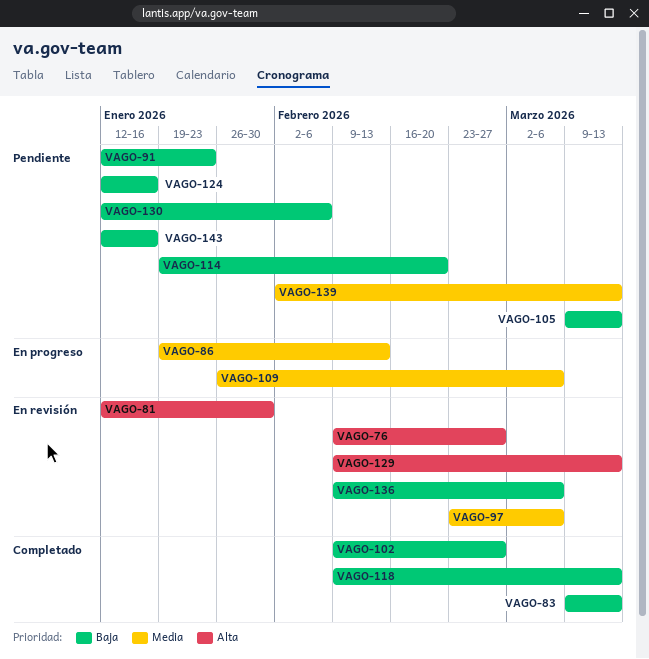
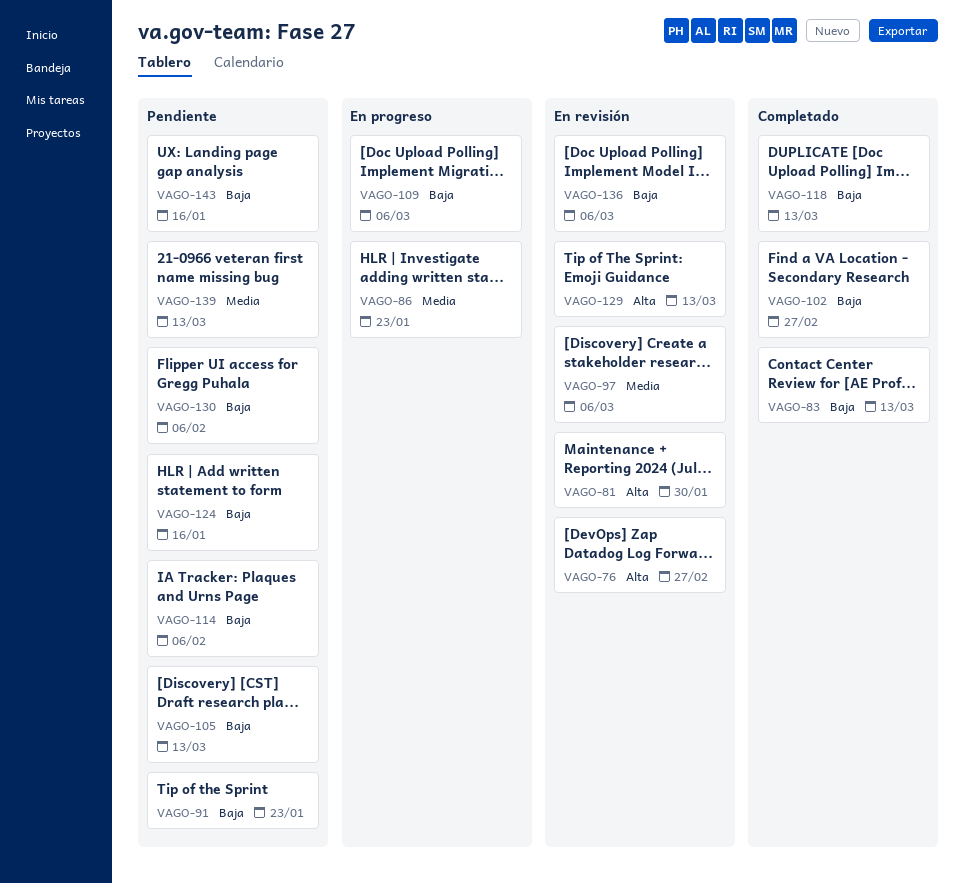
VAGO-86, due: Feb 13 -> Jan 23
VAGO-109, priority: Media -> Baja
VAGO-114, due: Feb 20 -> Feb 6

